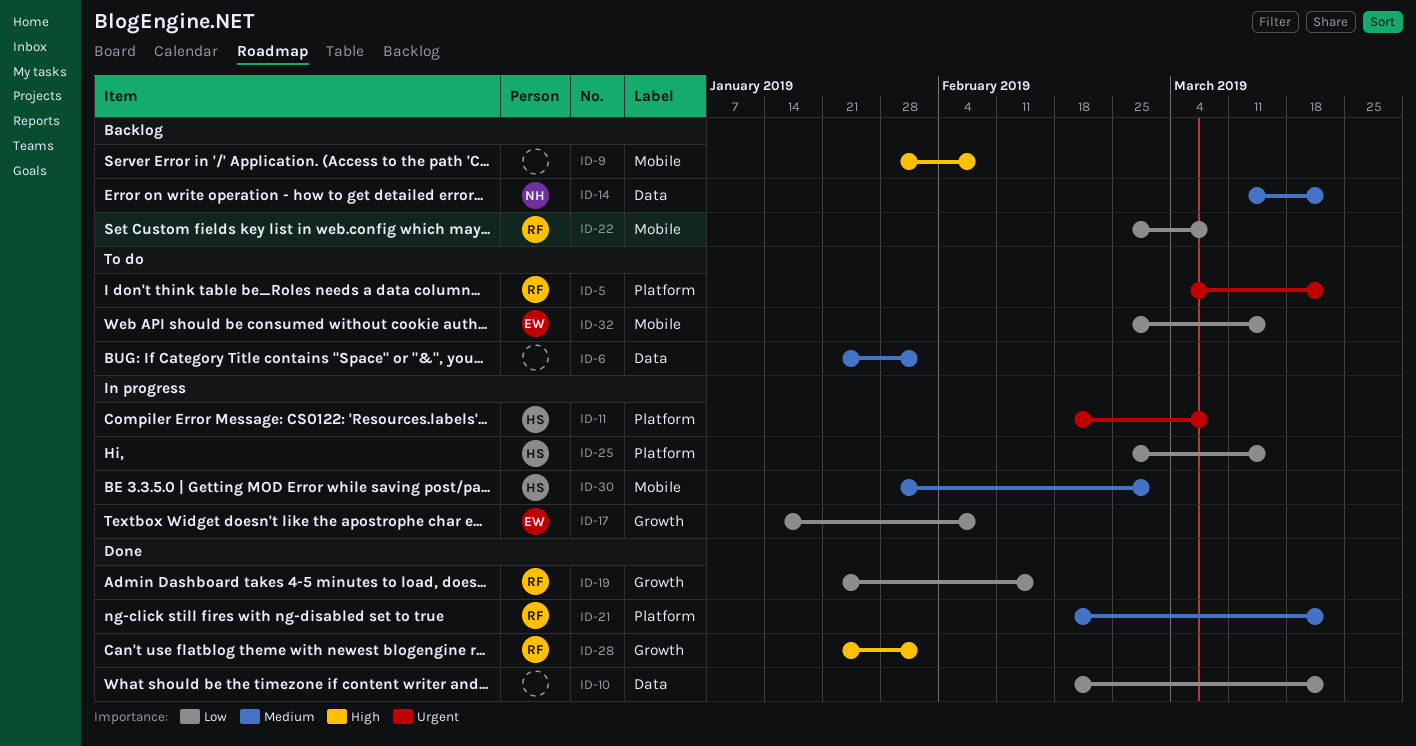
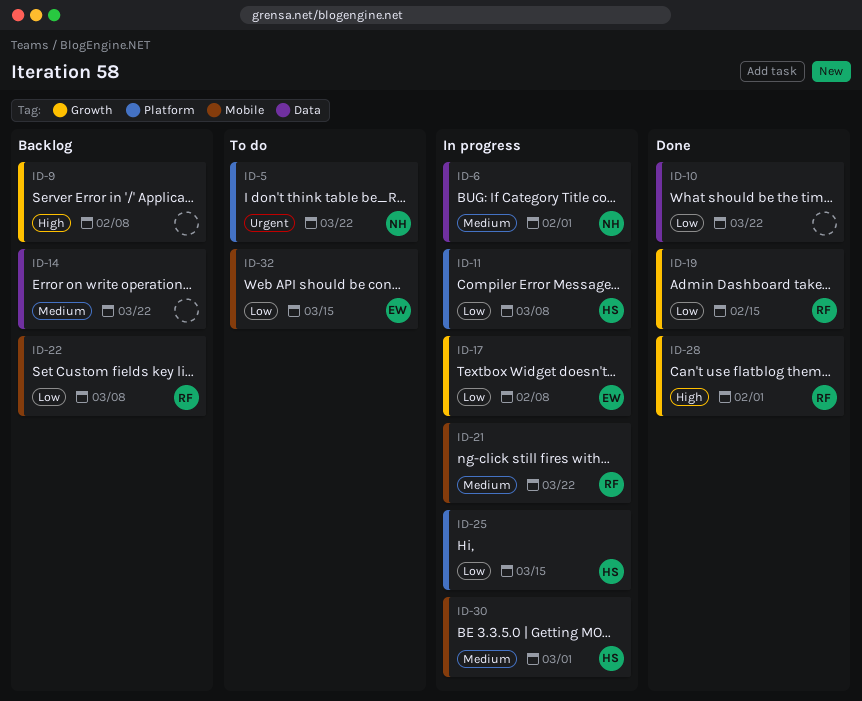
ID-5, owner: RF -> NH
ID-6, status: To do -> In progress
ID-6, owner: none -> NH
ID-9, label: Mobile -> Growth
ID-11, priority: Urgent -> Low
ID-14, owner: NH -> none
ID-21, status: Done -> In progress
ID-21, label: Platform -> Mobile

